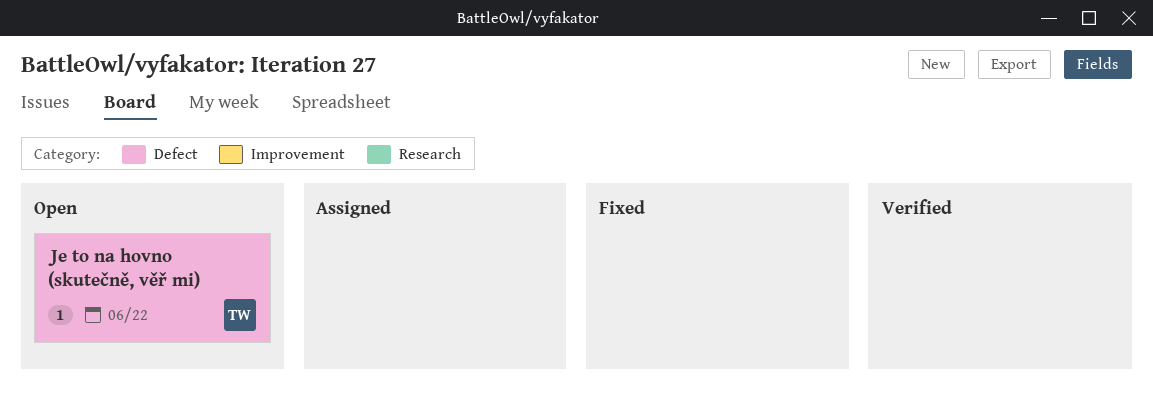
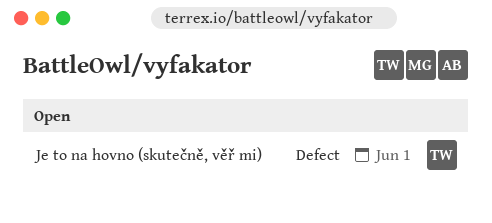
Je to na hovno (skutečně, věř mi), due: Jun 22 -> Jun 1

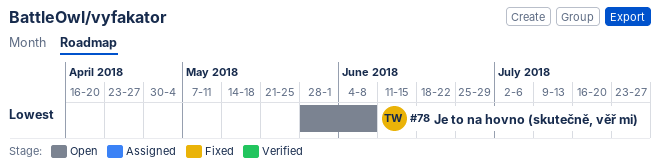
Je to na hovno (skutečně, věř mi), due: Jun 1 -> Jun 8

